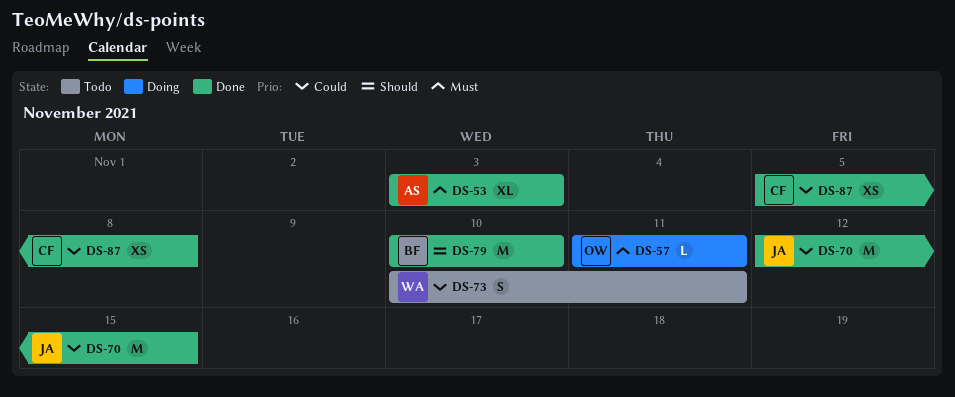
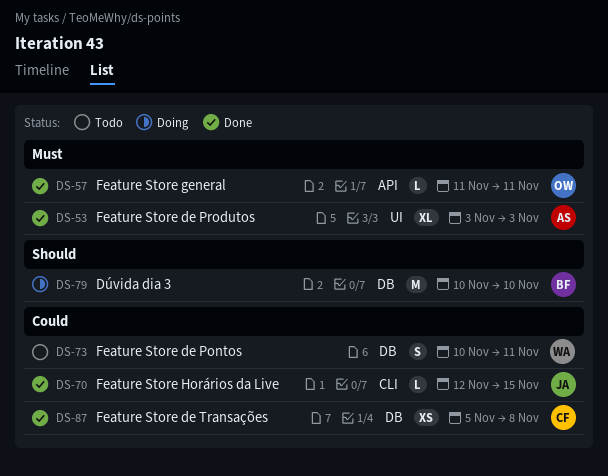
DS-57, status: Doing -> Done
DS-70, estimate: M -> L
DS-79, status: Done -> Doing

